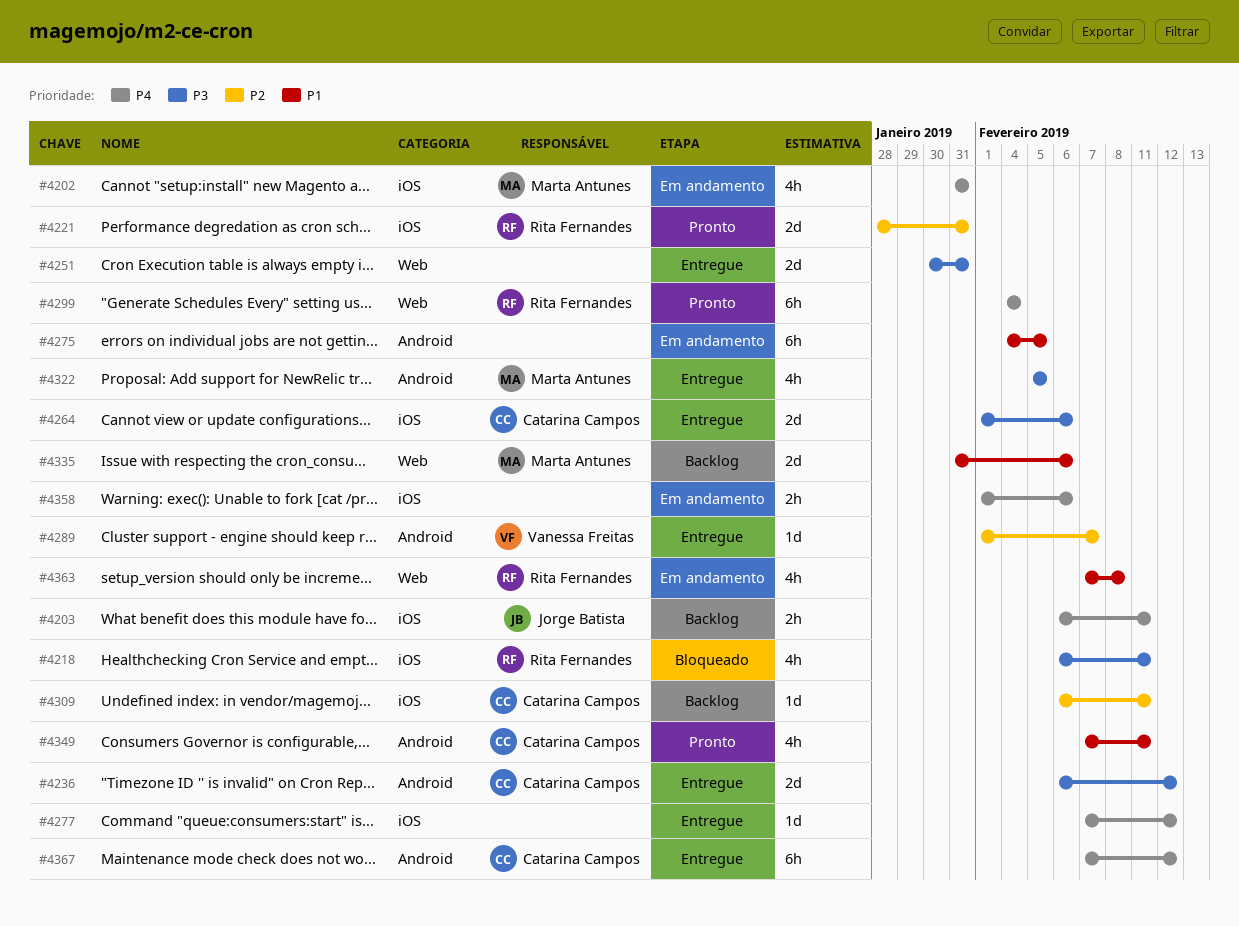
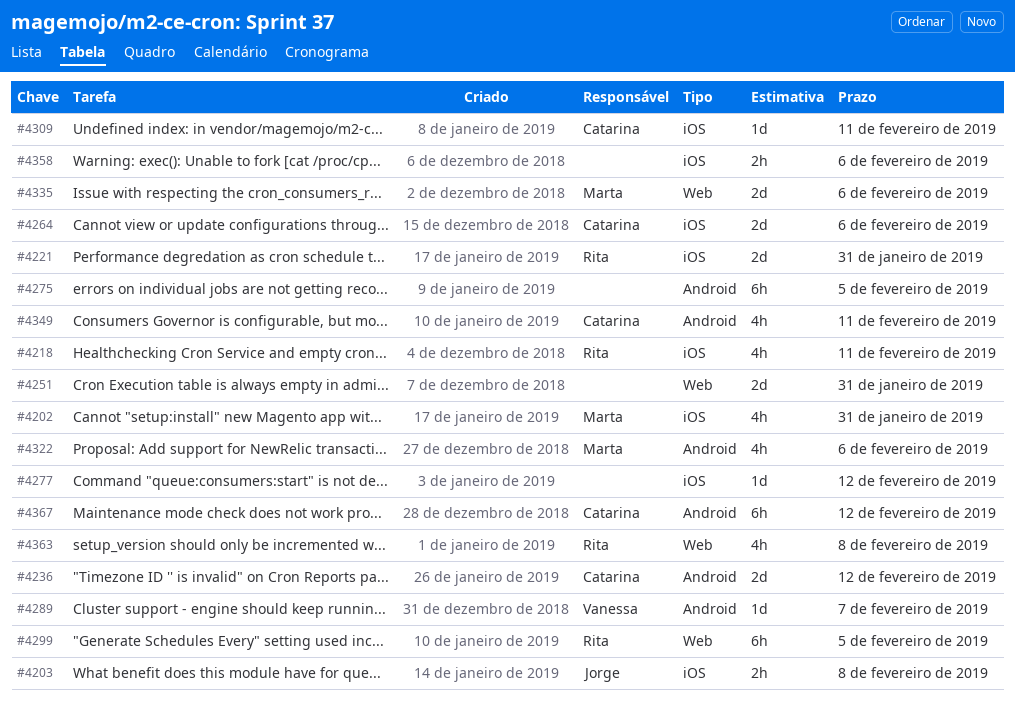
#4203, due: Feb 11 -> Feb 8
#4299, due: Feb 4 -> Feb 5
#4322, due: Feb 5 -> Feb 6

